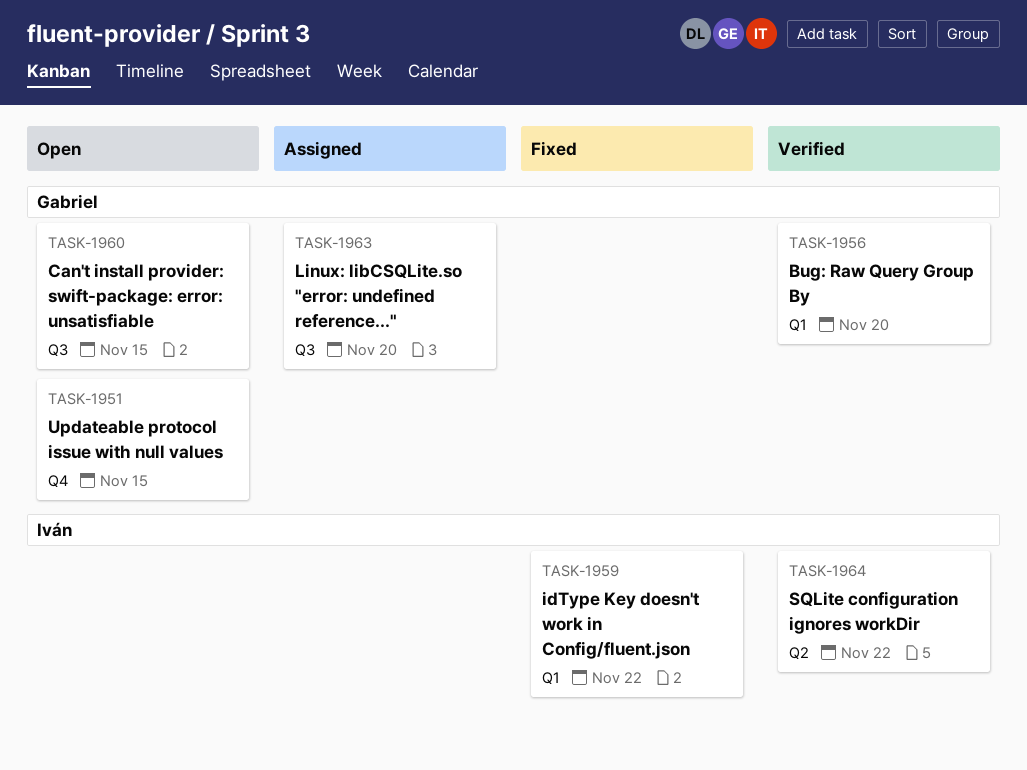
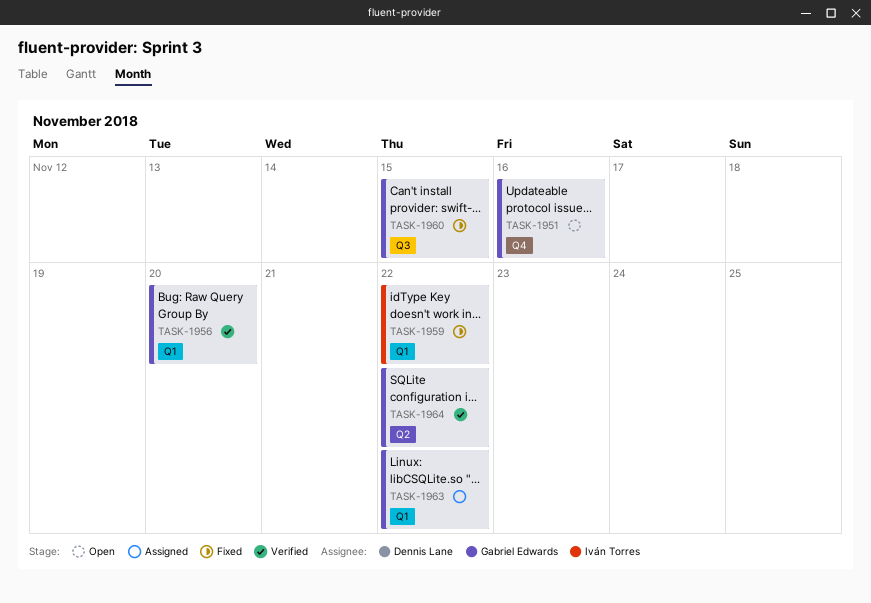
TASK-1951, due: Nov 15 -> Nov 16
TASK-1960, status: Open -> Fixed
TASK-1963, label: Q3 -> Q1
TASK-1963, due: Nov 20 -> Nov 22
TASK-1964, owner: Iván Torres -> Gabriel Edwards

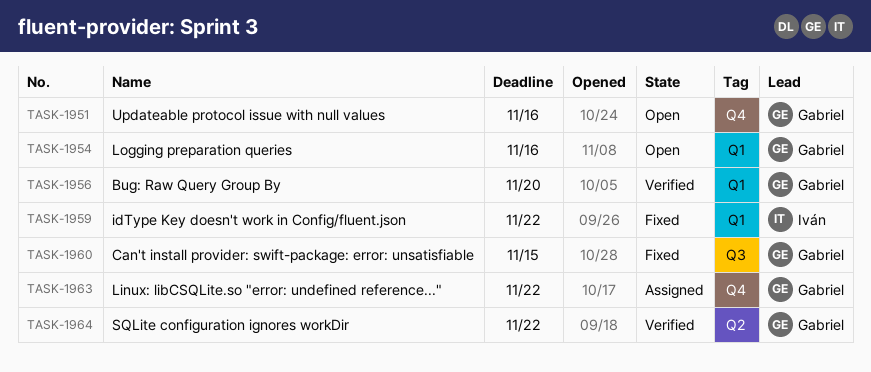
TASK-1954: none -> present
TASK-1963, label: Q1 -> Q4

